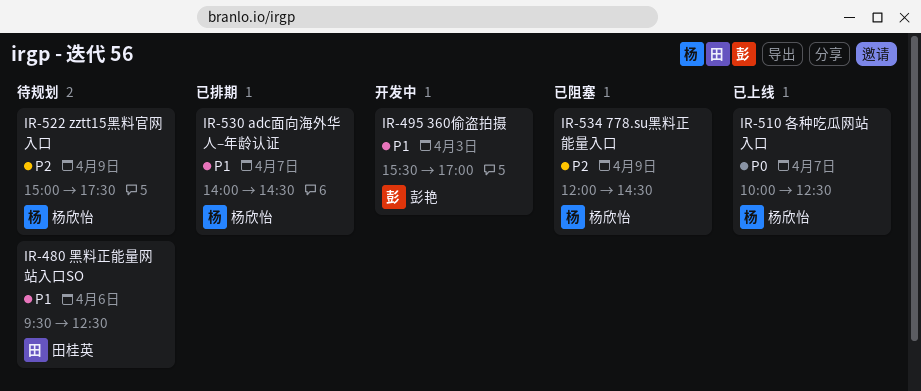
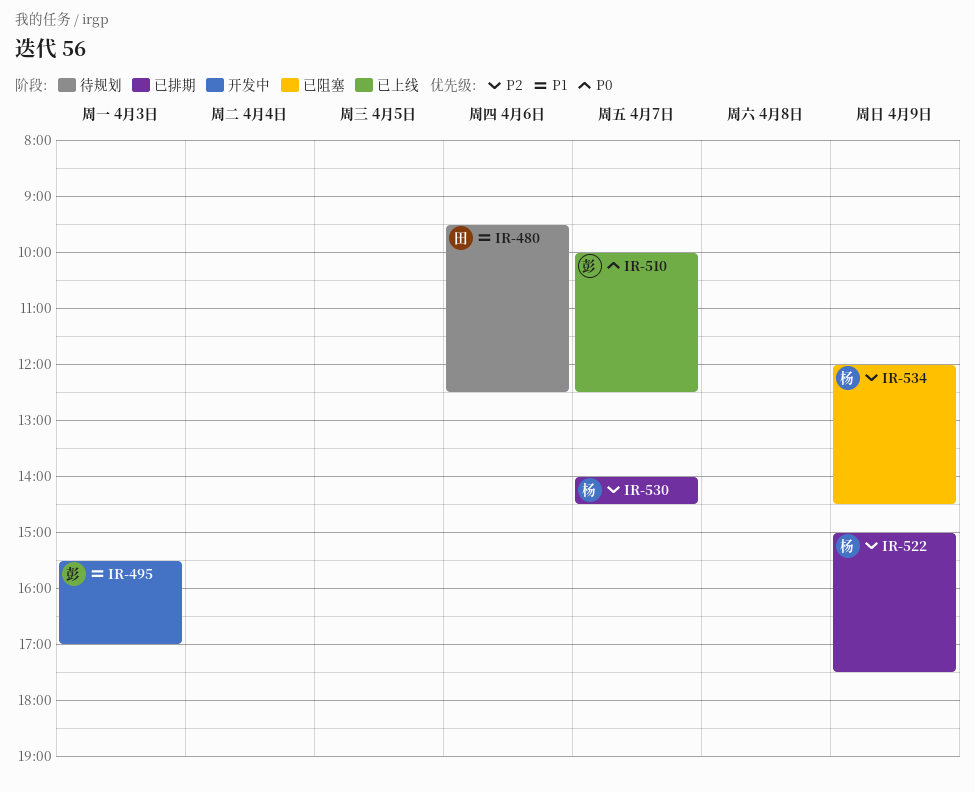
IR-510, owner: 杨欣怡 -> 彭艳
IR-522, status: 待规划 -> 已排期
IR-530, priority: P1 -> P2

